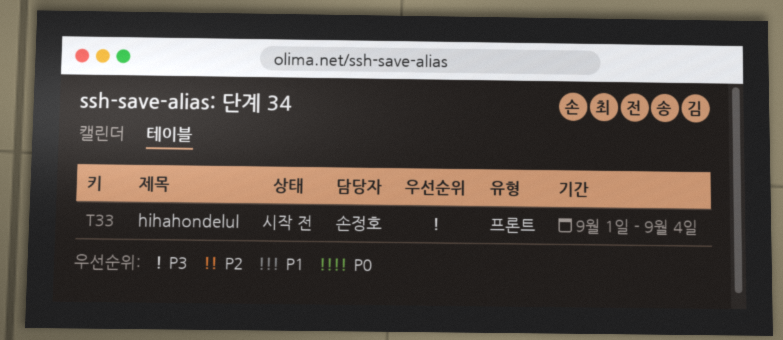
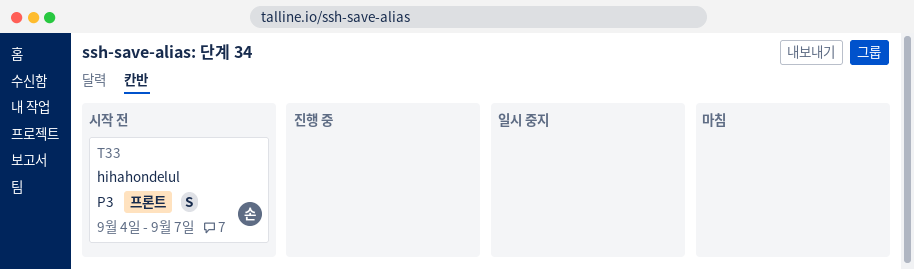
T33, start: Sep 1 -> Sep 4
T33, due: Sep 4 -> Sep 7

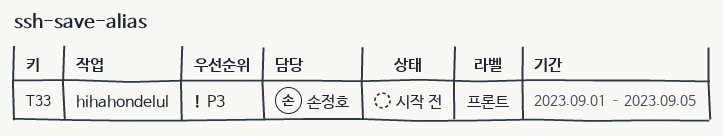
T33, start: Sep 4 -> Sep 1
T33, due: Sep 7 -> Sep 5

